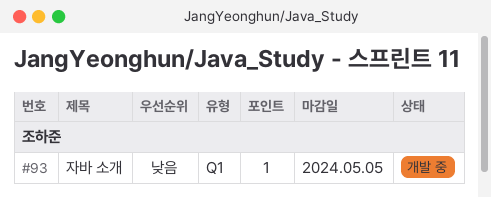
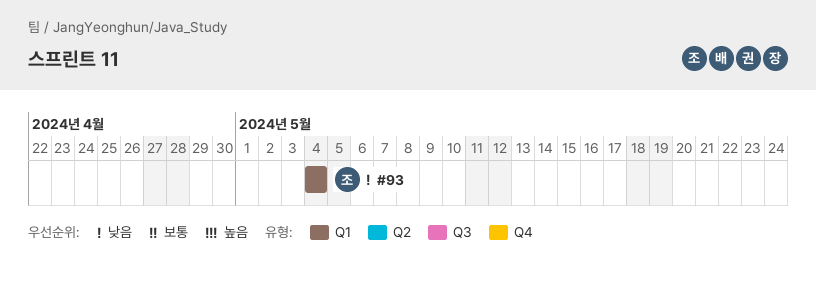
#93, due: May 5 -> May 4

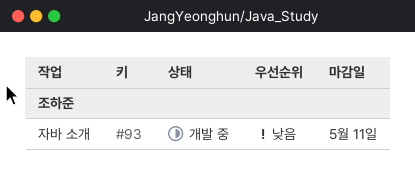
#93, due: May 4 -> May 11

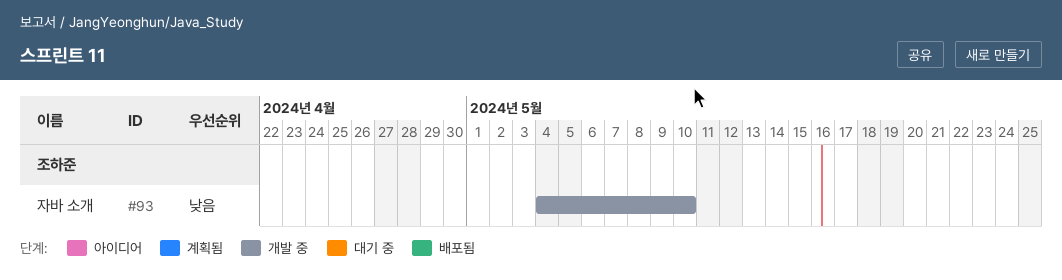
#93, due: May 11 -> May 10

